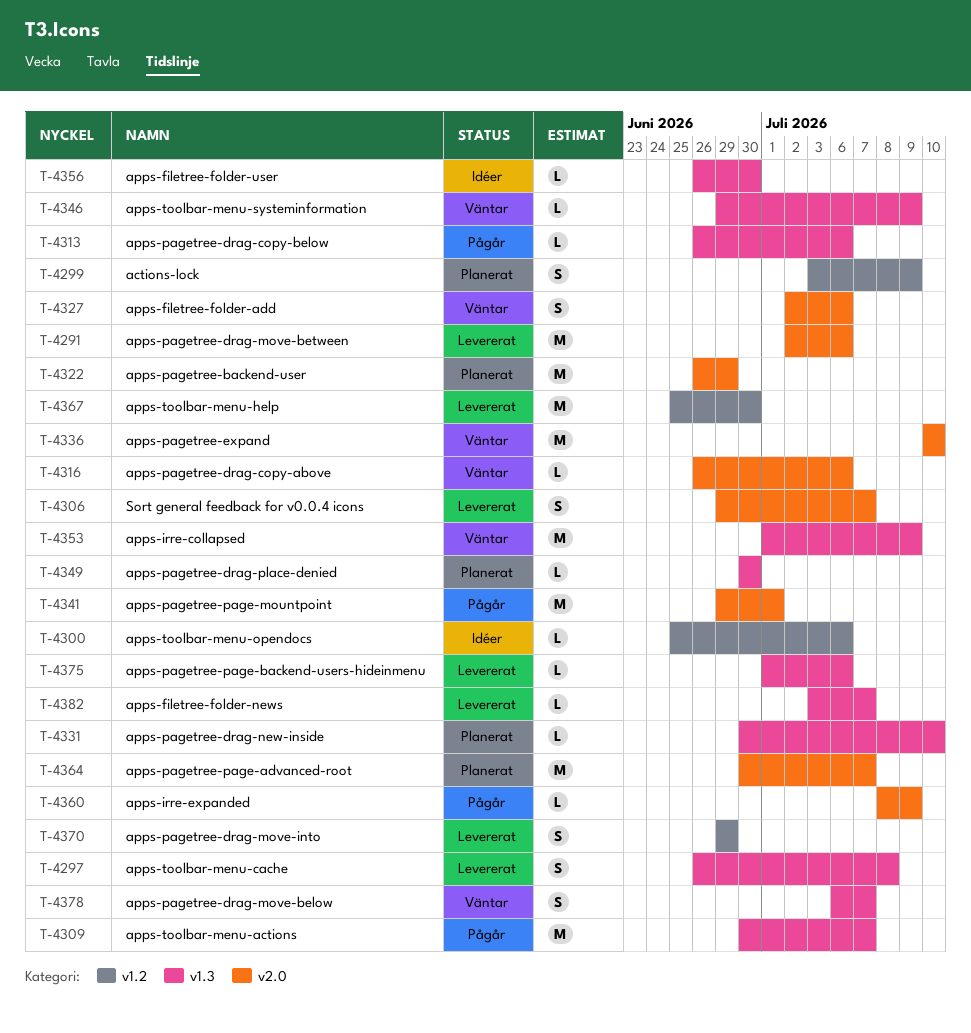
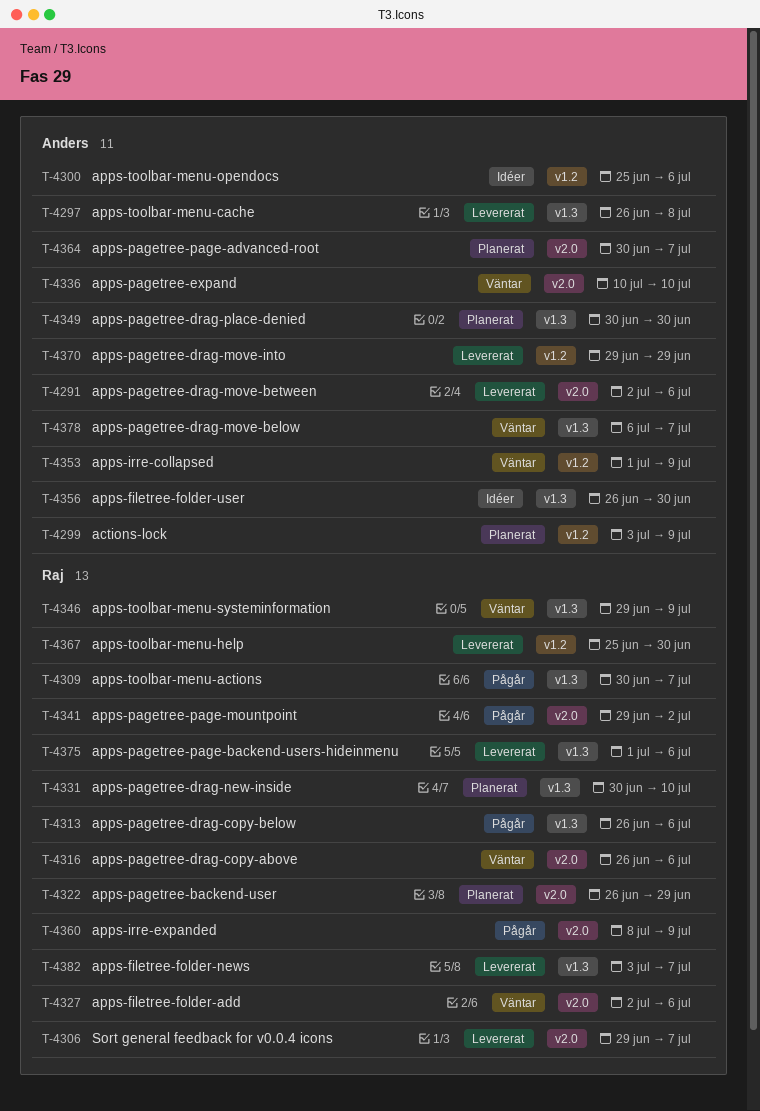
T-4341, due: Jul 1 -> Jul 2
T-4353, label: v1.3 -> v1.2

